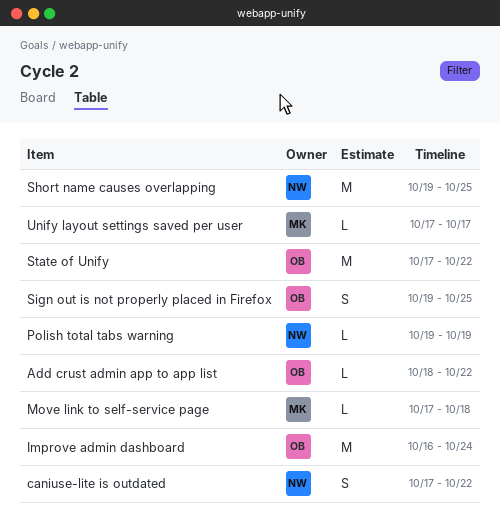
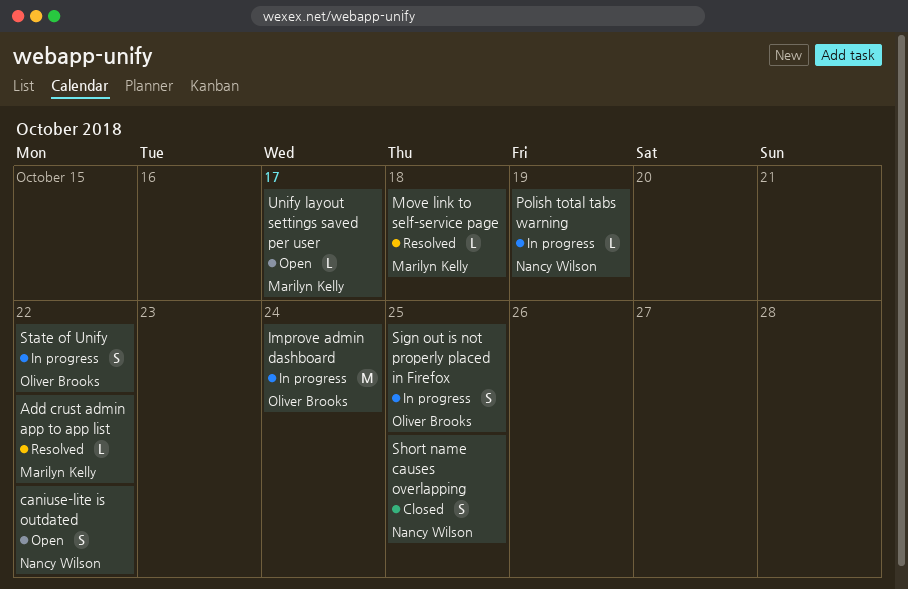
Add crust admin app to app list, owner: Oliver Brooks -> Marilyn Kelly
Short name causes overlapping, estimate: M -> S
State of Unify, estimate: M -> S

